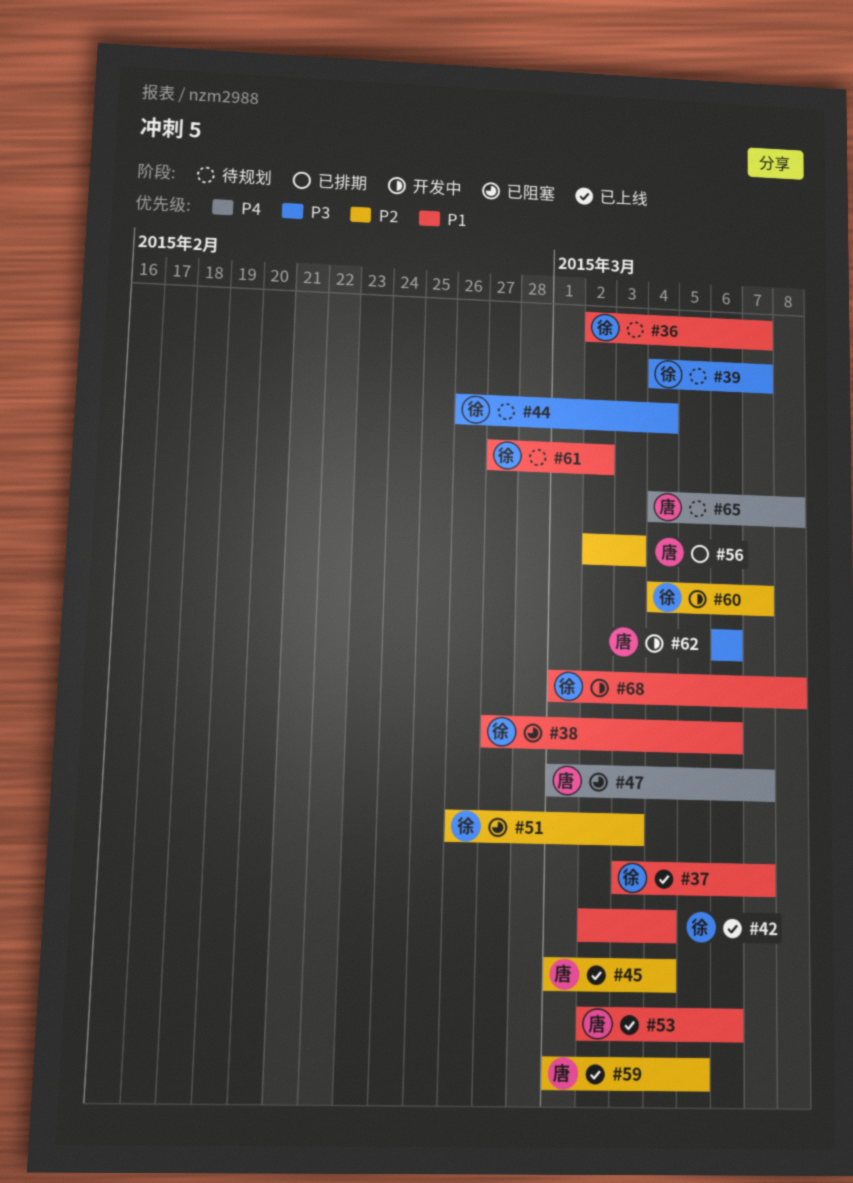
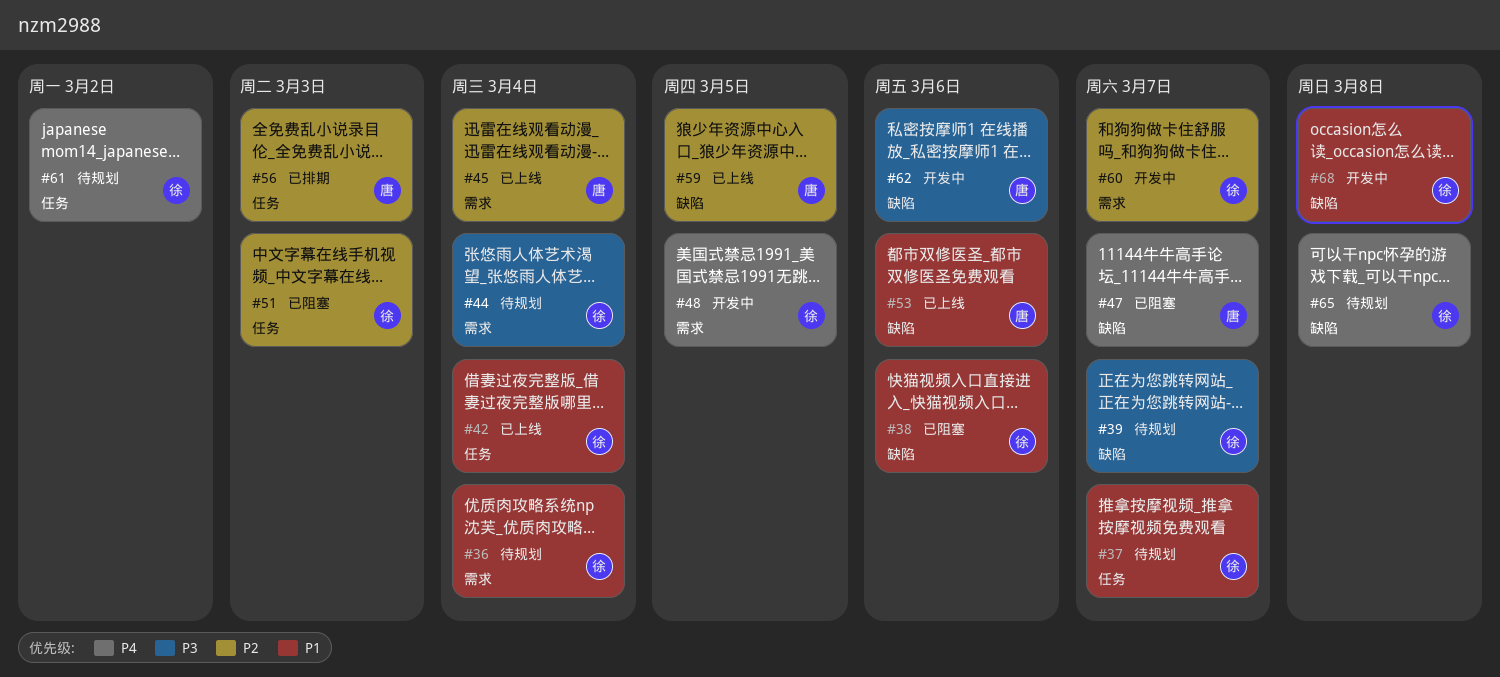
#36, due: Mar 7 -> Mar 4
#37, status: 已上线 -> 待规划
#48: none -> present
#61, priority: P1 -> P4
#65, owner: 唐 -> 徐

